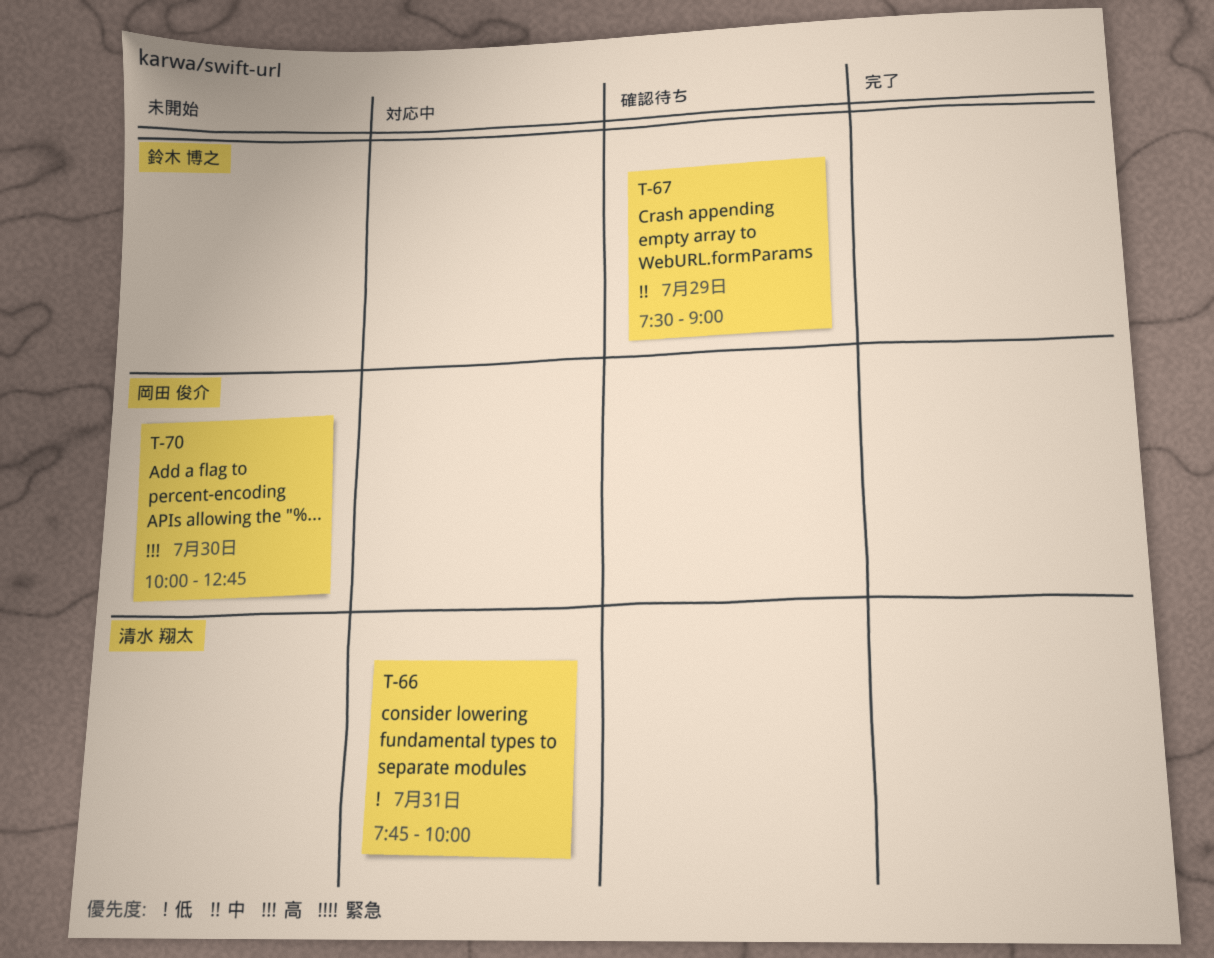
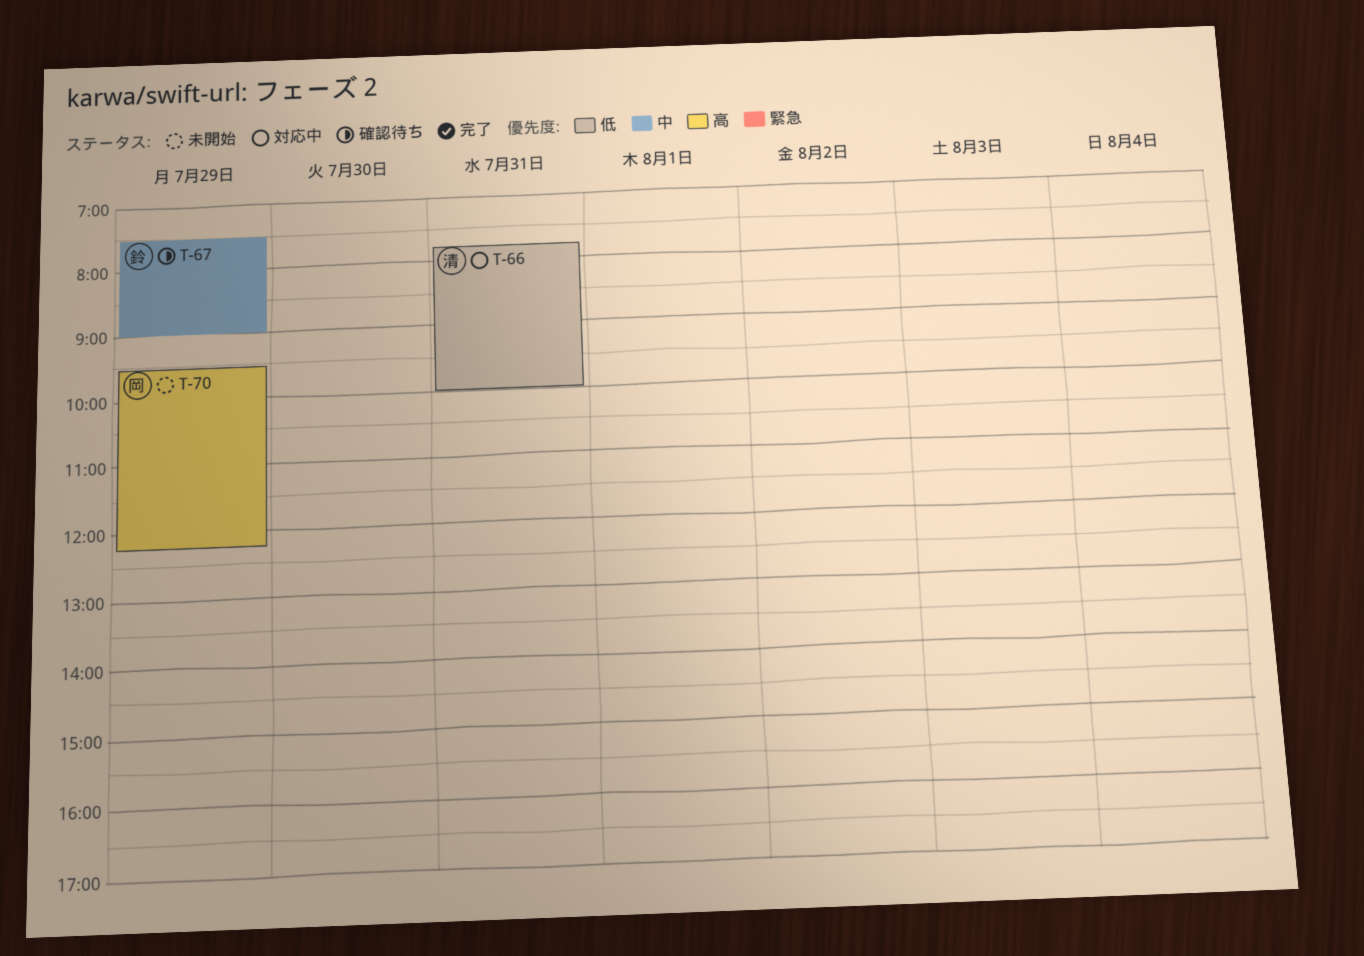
T-70, day: Jul 30 -> Jul 29
T-70, begins: 10:00 -> 09:30
T-70, ends: 12:45 -> 12:15

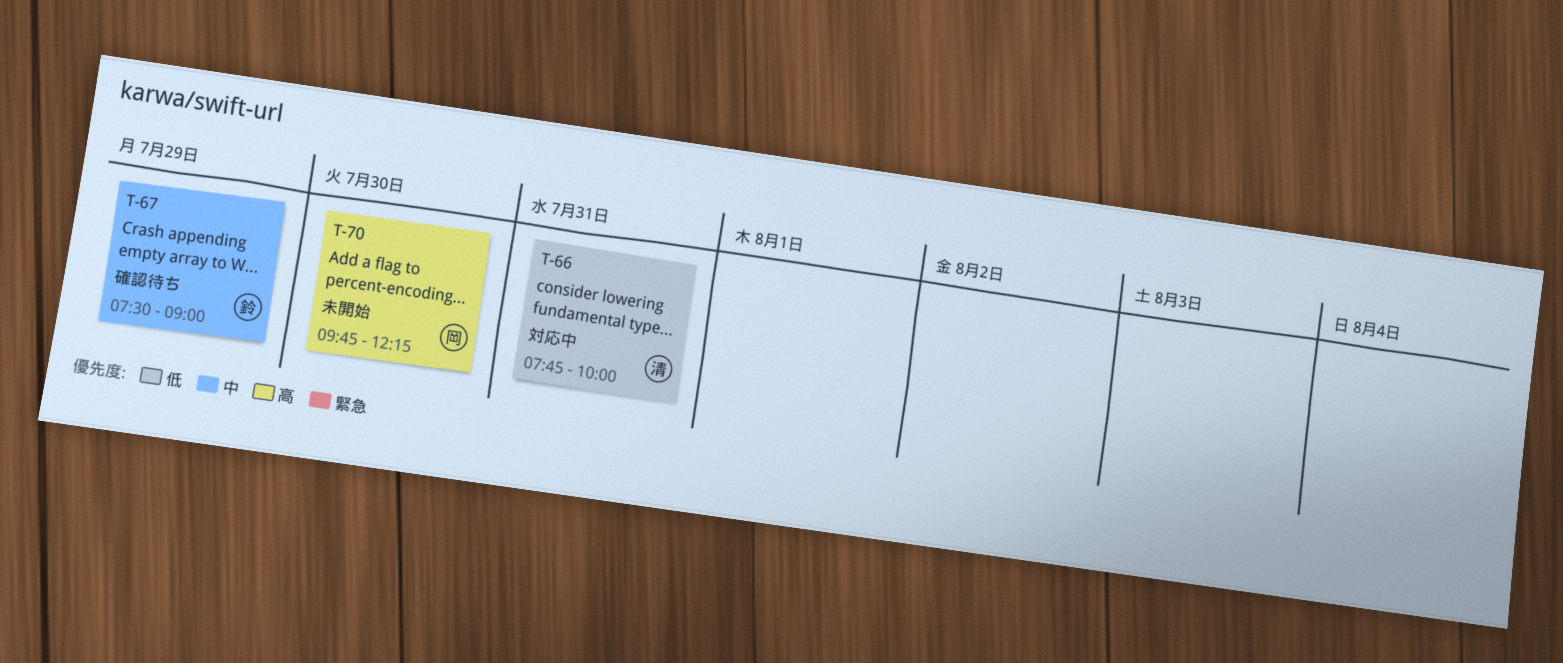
T-70, day: Jul 29 -> Jul 30
T-70, begins: 09:30 -> 09:45

